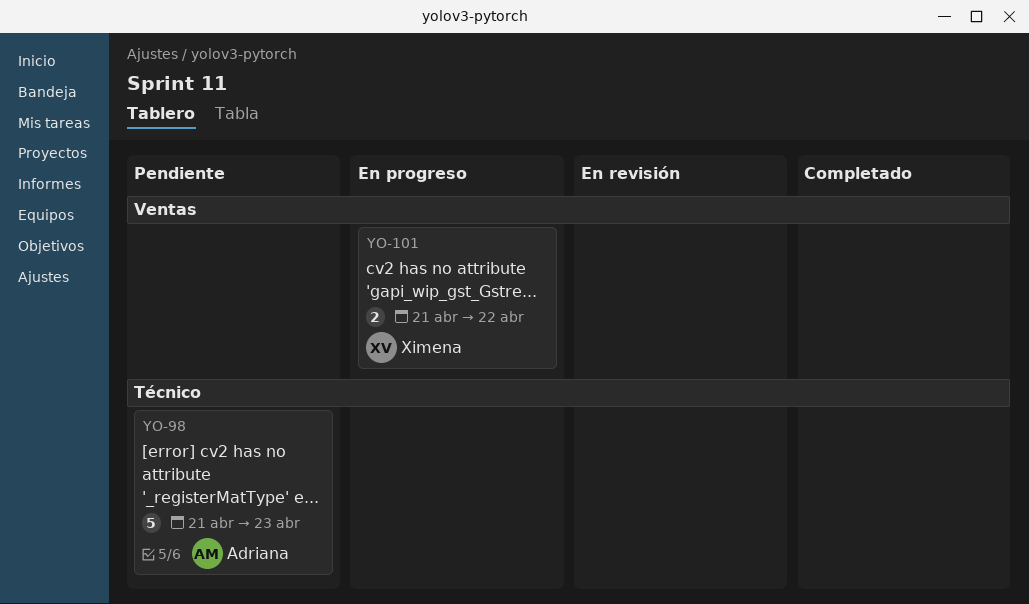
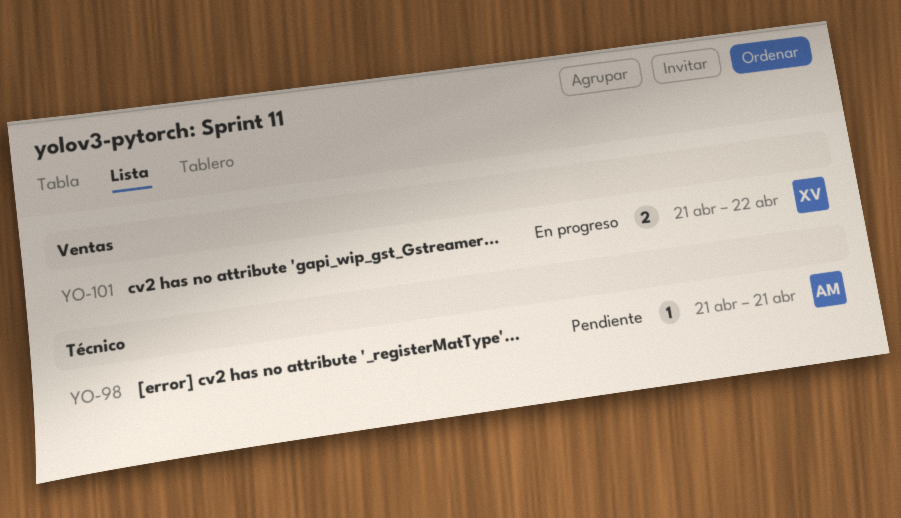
YO-98, estimate: 5 -> 1
YO-98, due: Apr 23 -> Apr 21

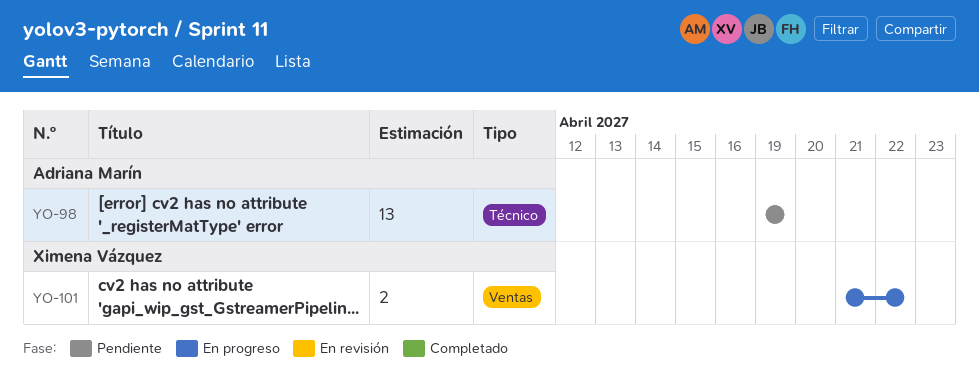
YO-98, estimate: 1 -> 13
YO-98, start: Apr 21 -> Apr 19
YO-98, due: Apr 21 -> Apr 19

